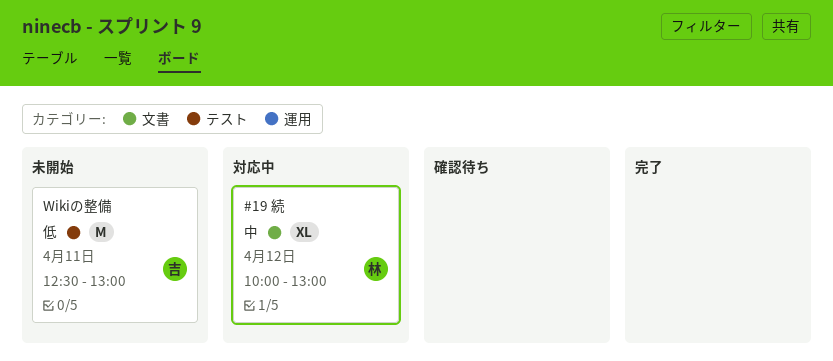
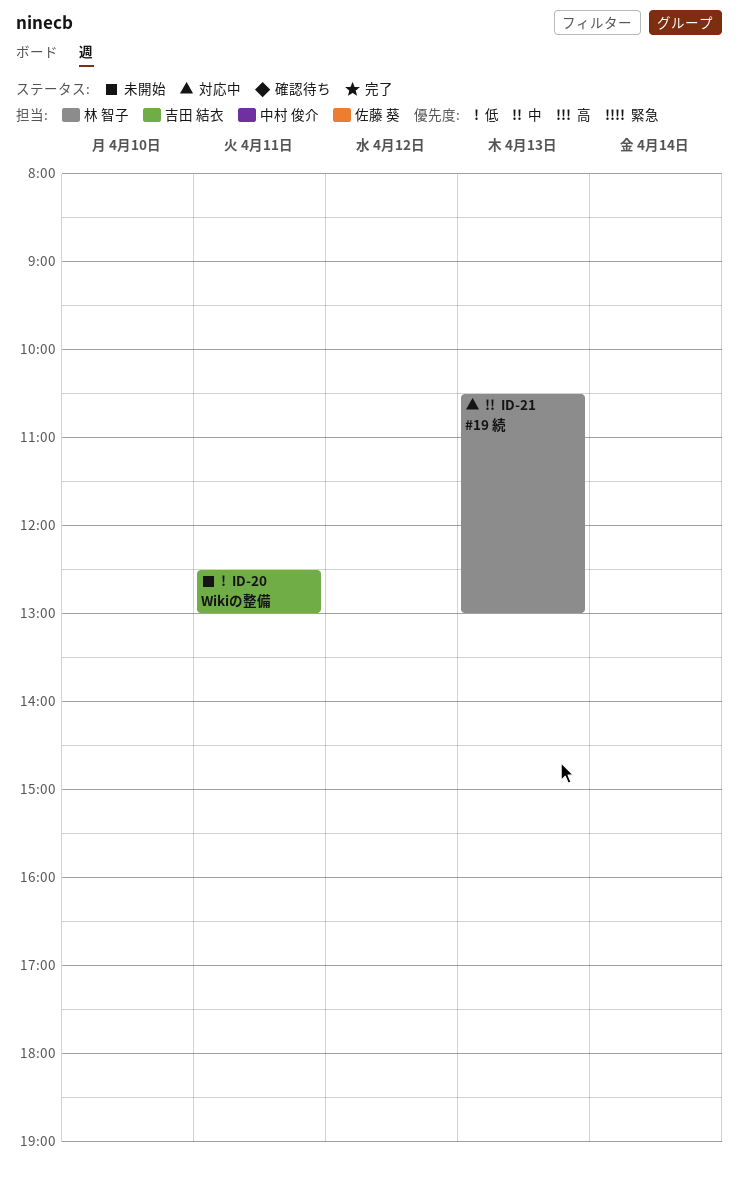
#19 続, day: Apr 12 -> Apr 13
#19 続, begins: 10:00 -> 10:30

